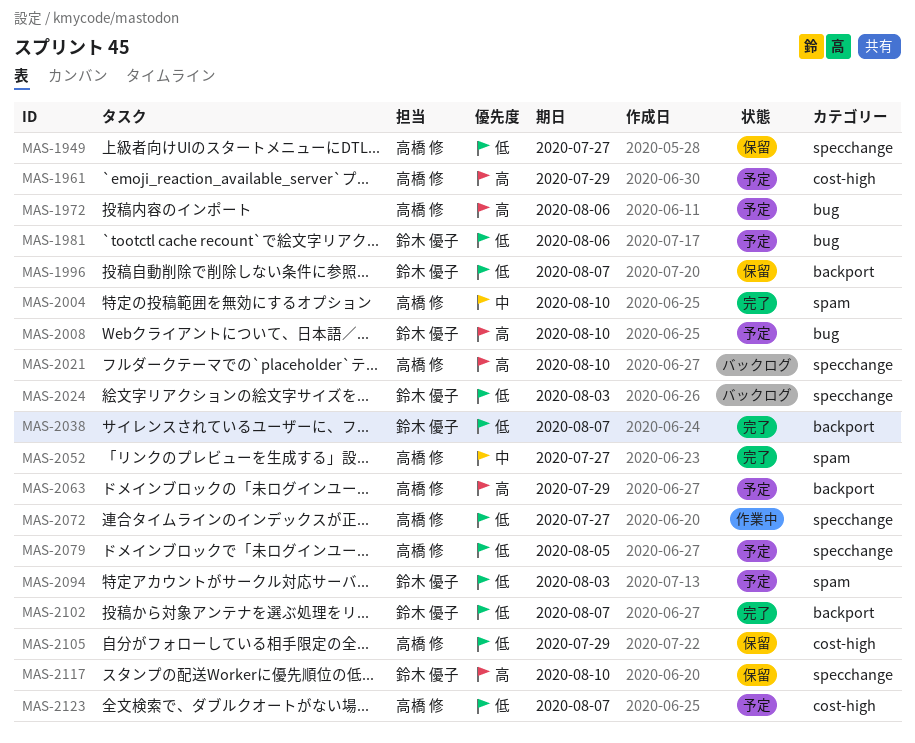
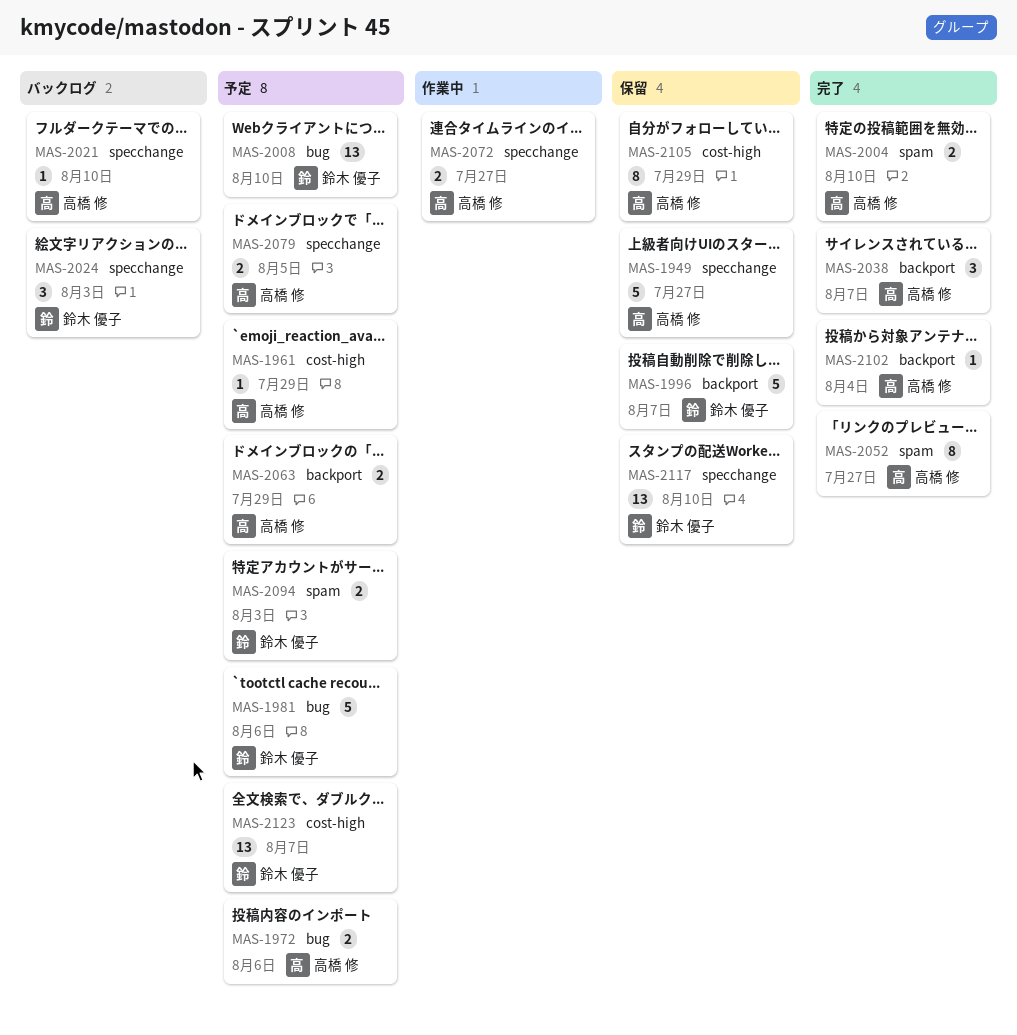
MAS-2038, owner: 鈴木 優子 -> 高橋 修
MAS-2102, owner: 鈴木 優子 -> 高橋 修
MAS-2102, due: Aug 7 -> Aug 4
MAS-2123, owner: 高橋 修 -> 鈴木 優子

